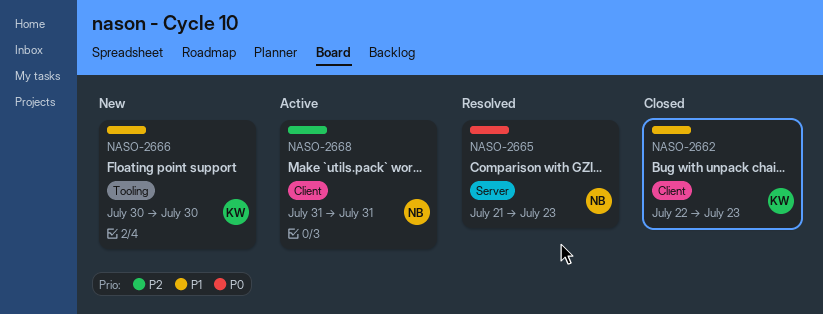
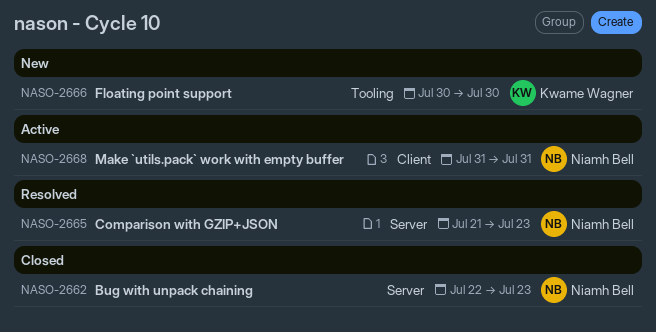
NASO-2662, owner: Kwame Wagner -> Niamh Bell
NASO-2662, label: Client -> Server

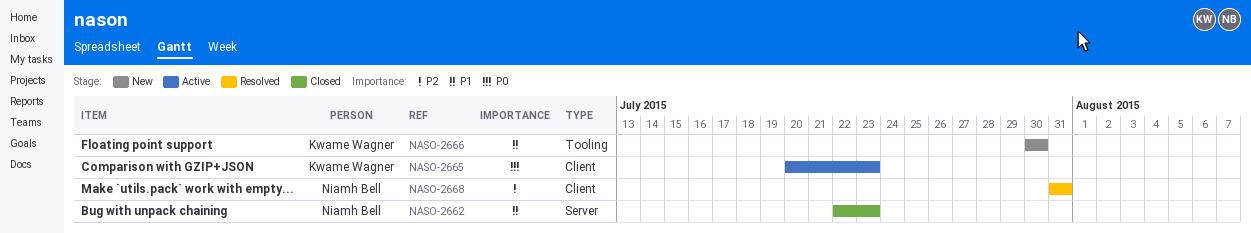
NASO-2665, status: Resolved -> Active
NASO-2665, owner: Niamh Bell -> Kwame Wagner
NASO-2665, label: Server -> Client
NASO-2665, start: Jul 21 -> Jul 20
NASO-2668, status: Active -> Resolved

